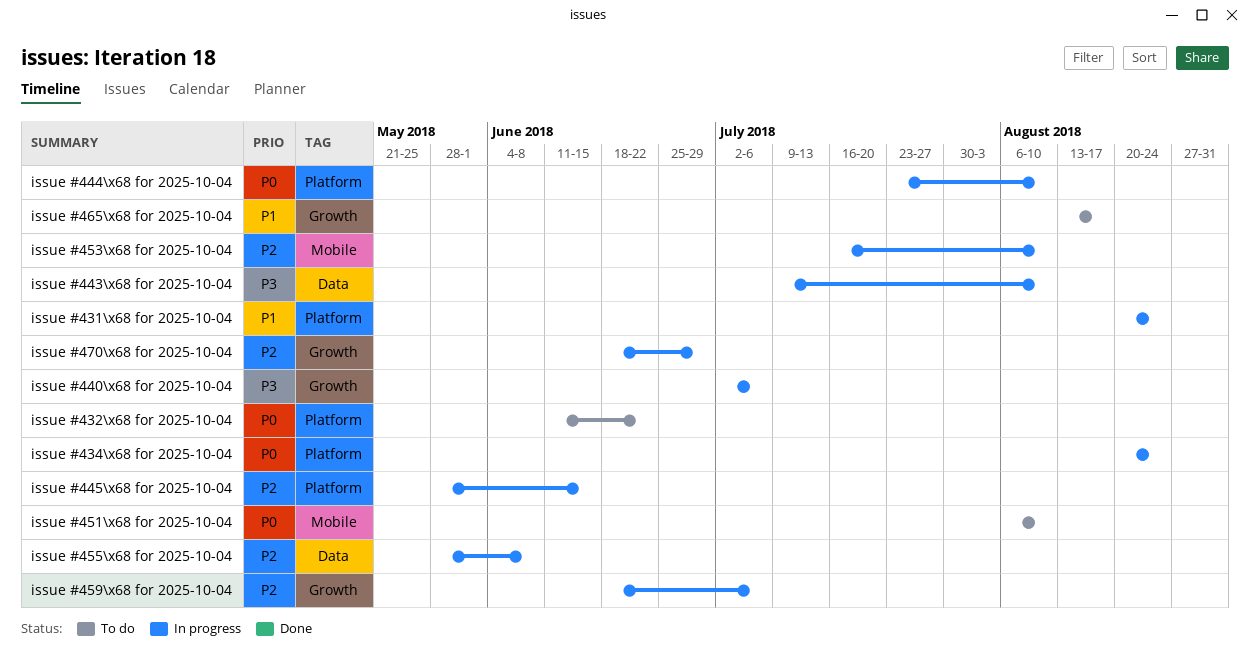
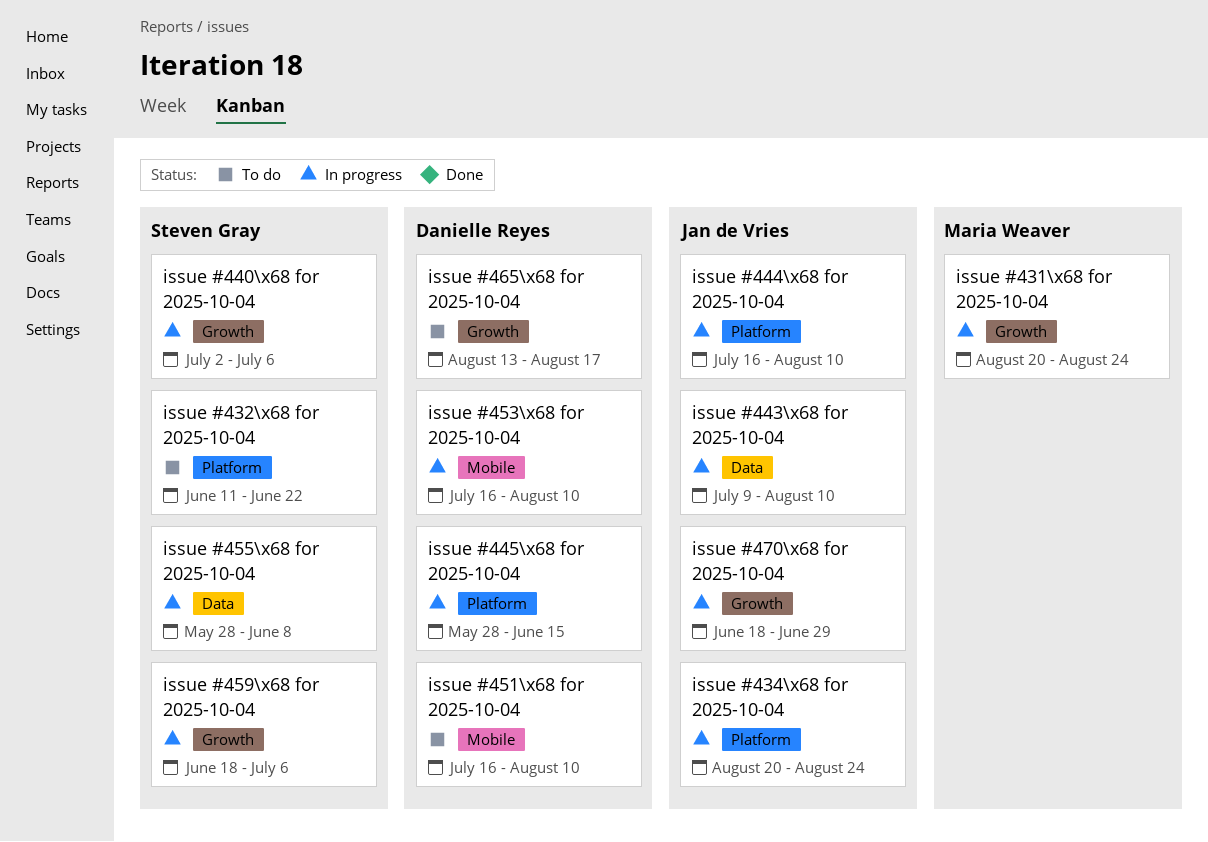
issue #431\x68 for 2025-10-04, label: Platform -> Growth
issue #444\x68 for 2025-10-04, start: Jul 23 -> Jul 16
issue #451\x68 for 2025-10-04, start: Aug 6 -> Jul 16

